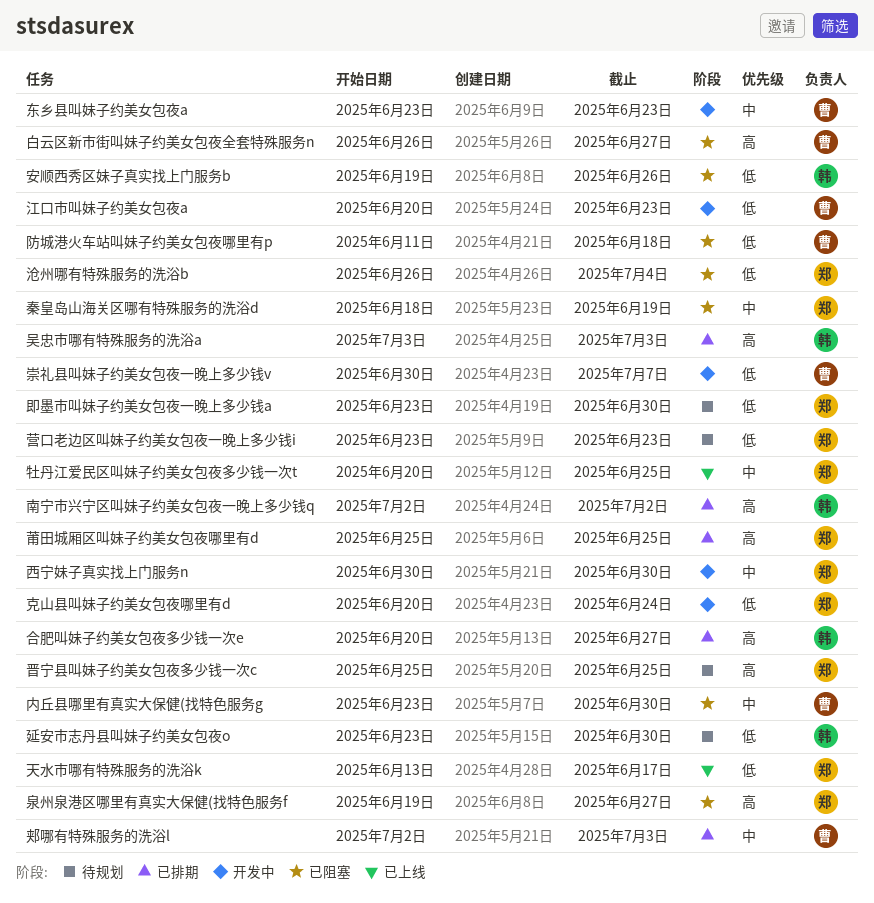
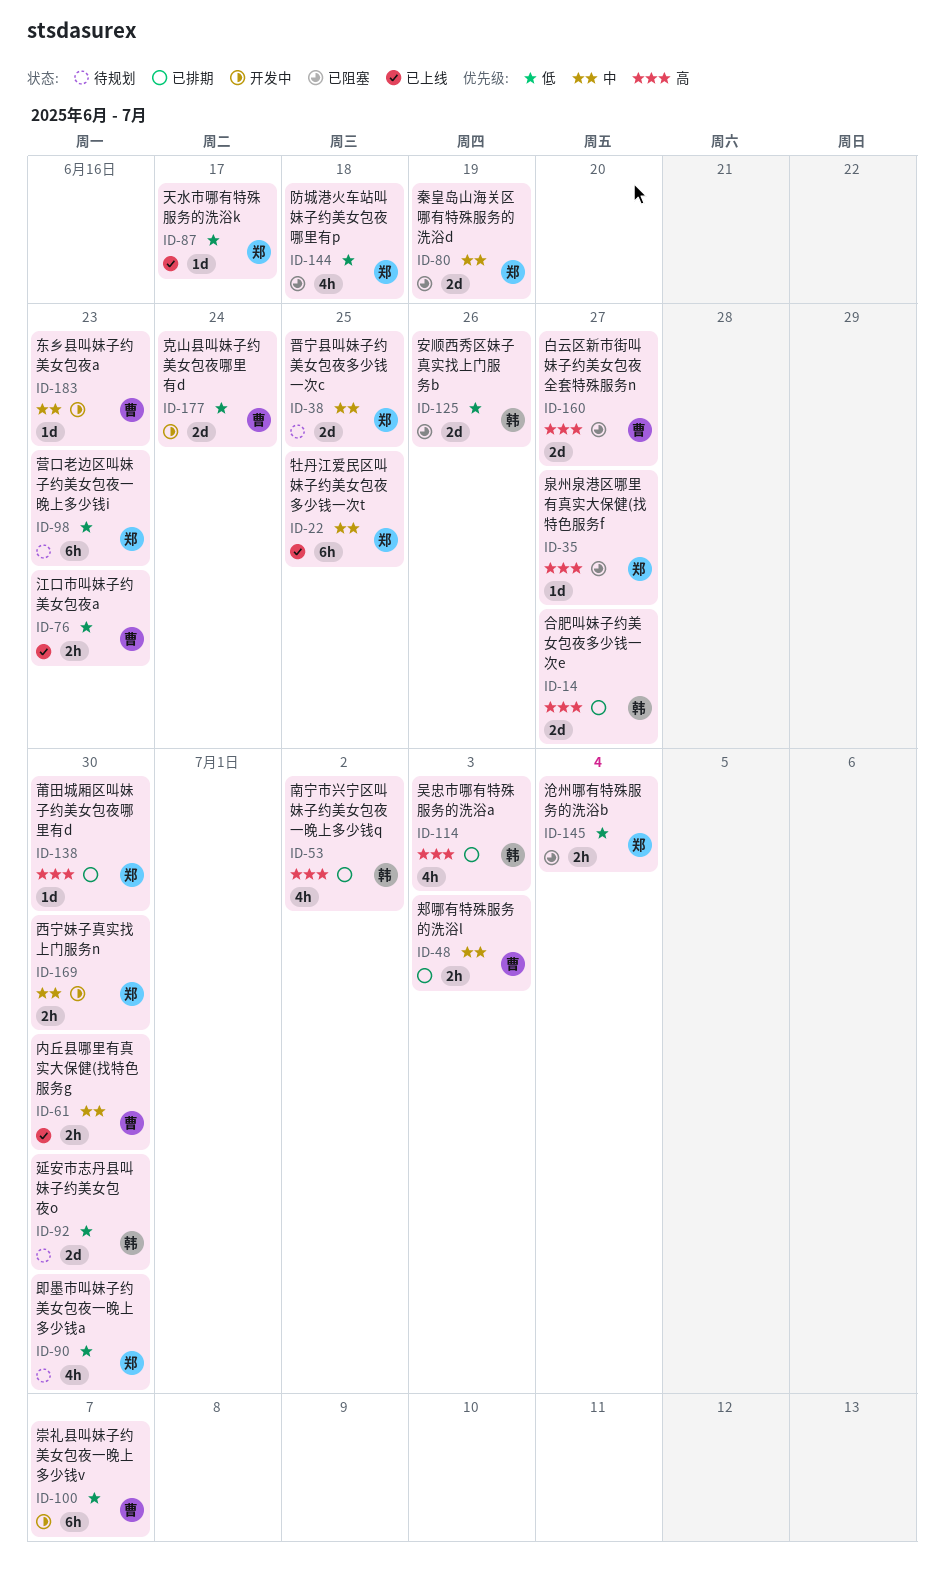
克山县叫妹子约美女包夜哪里有d, owner: 郑 -> 曹
内丘县哪里有真实大保健(找特色服务g, status: 已阻塞 -> 已上线
晋宁县叫妹子约美女包夜多少钱一次c, priority: 高 -> 中
江口市叫妹子约美女包夜a, status: 开发中 -> 已上线
莆田城厢区叫妹子约美女包夜哪里有d, due: Jun 25 -> Jun 30
防城港火车站叫妹子约美女包夜哪里有p, owner: 曹 -> 郑

